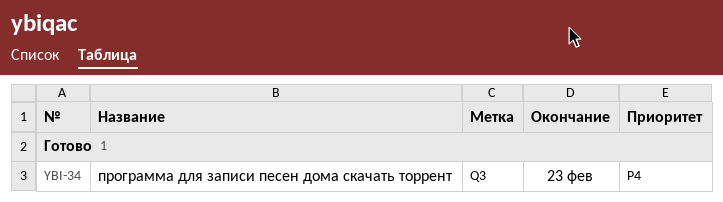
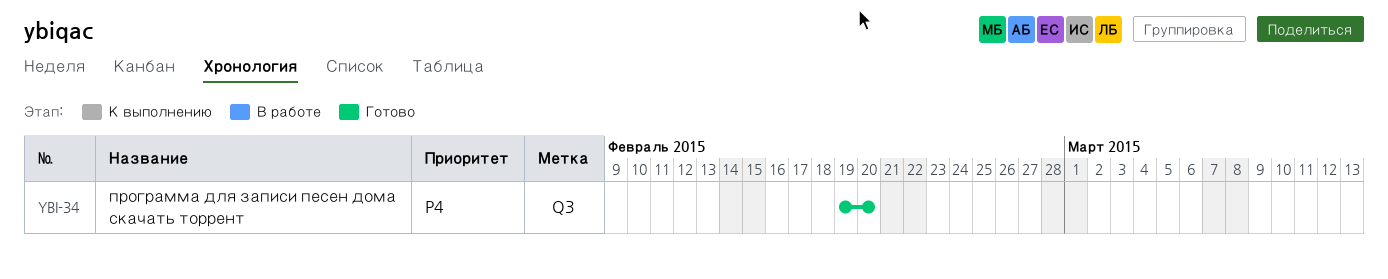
YBI-34, due: Feb 23 -> Feb 20

